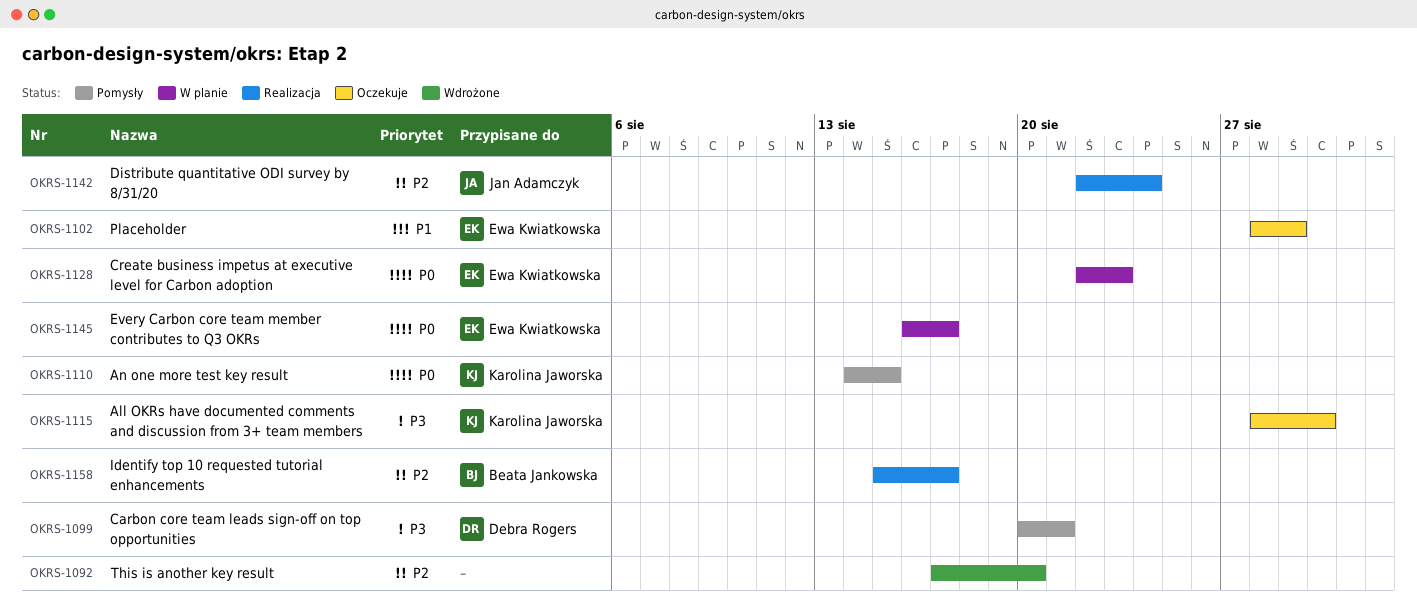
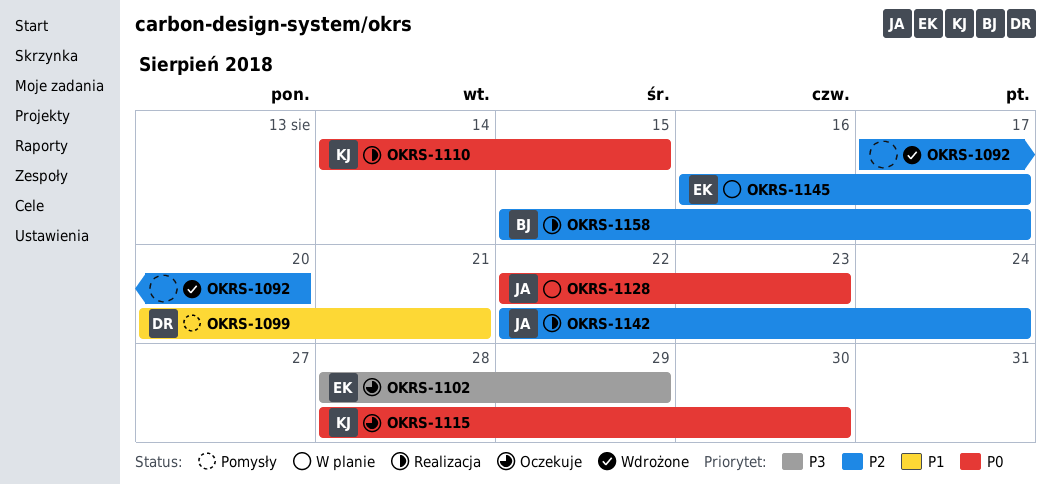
OKRS-1099, priority: P3 -> P1
OKRS-1102, priority: P1 -> P3
OKRS-1110, status: Pomysły -> Realizacja
OKRS-1115, priority: P3 -> P0
OKRS-1128, owner: Ewa Kwiatkowska -> Jan Adamczyk
OKRS-1145, priority: P0 -> P2

